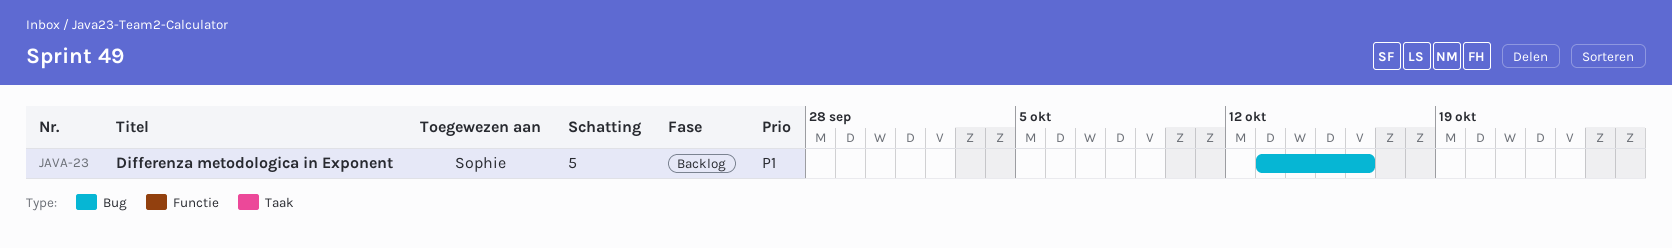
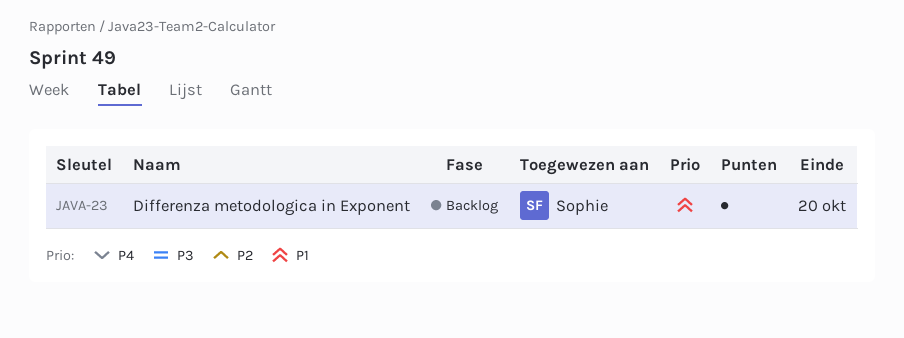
JAVA-23, estimate: 5 -> 1
JAVA-23, due: Oct 16 -> Oct 20

